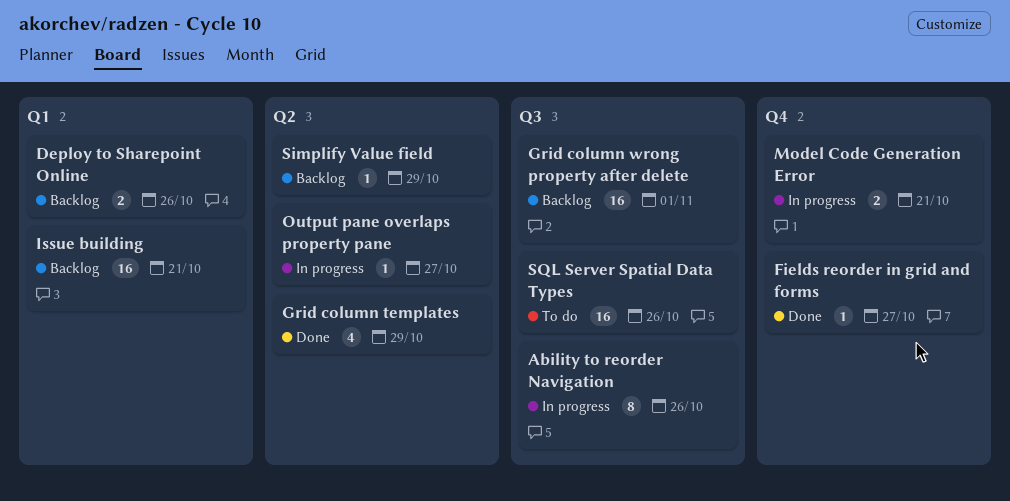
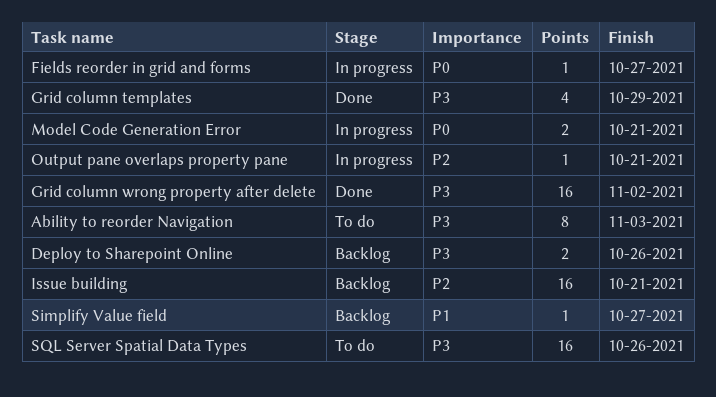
Ability to reorder Navigation, status: In progress -> To do
Ability to reorder Navigation, due: Oct 26 -> Nov 3
Fields reorder in grid and forms, status: Done -> In progress
Grid column wrong property after delete, status: Backlog -> Done
Grid column wrong property after delete, due: Nov 1 -> Nov 2
Output pane overlaps property pane, due: Oct 27 -> Oct 21
Simplify Value field, due: Oct 29 -> Oct 27

